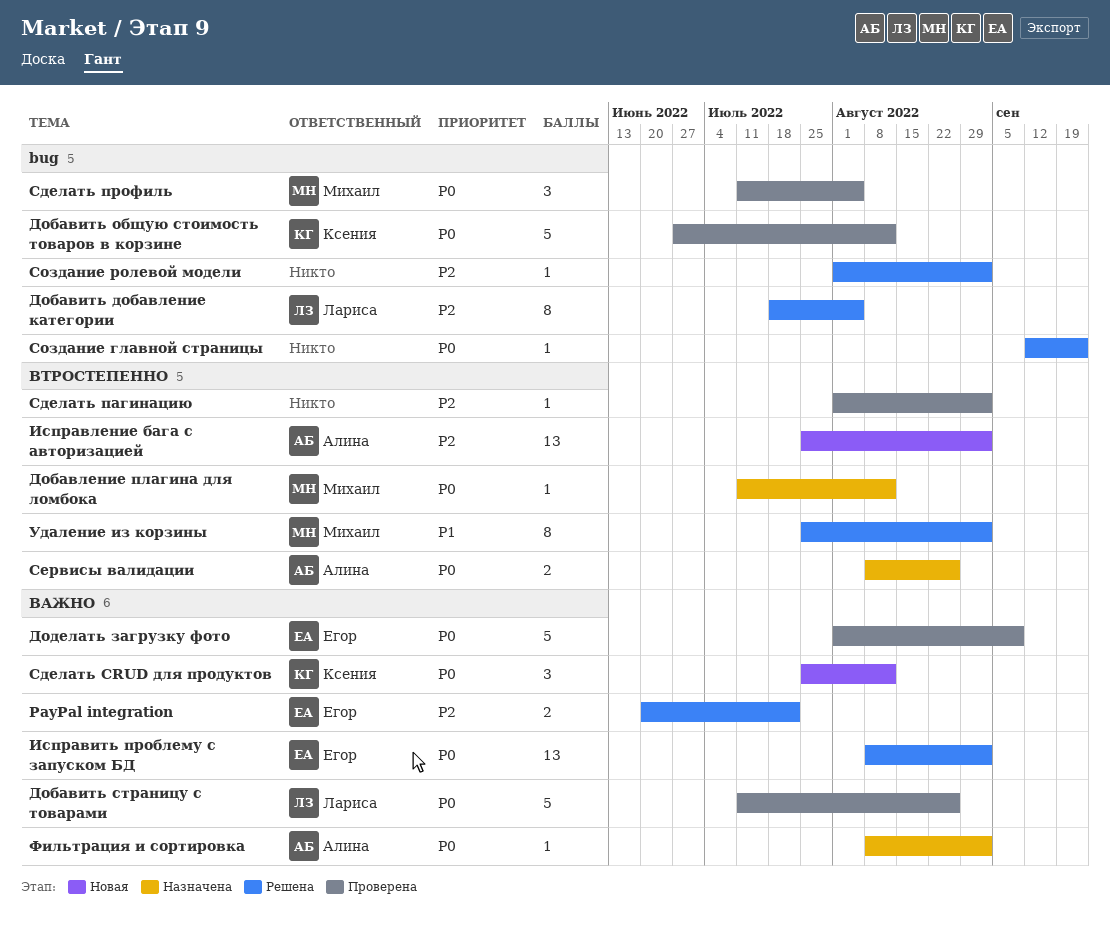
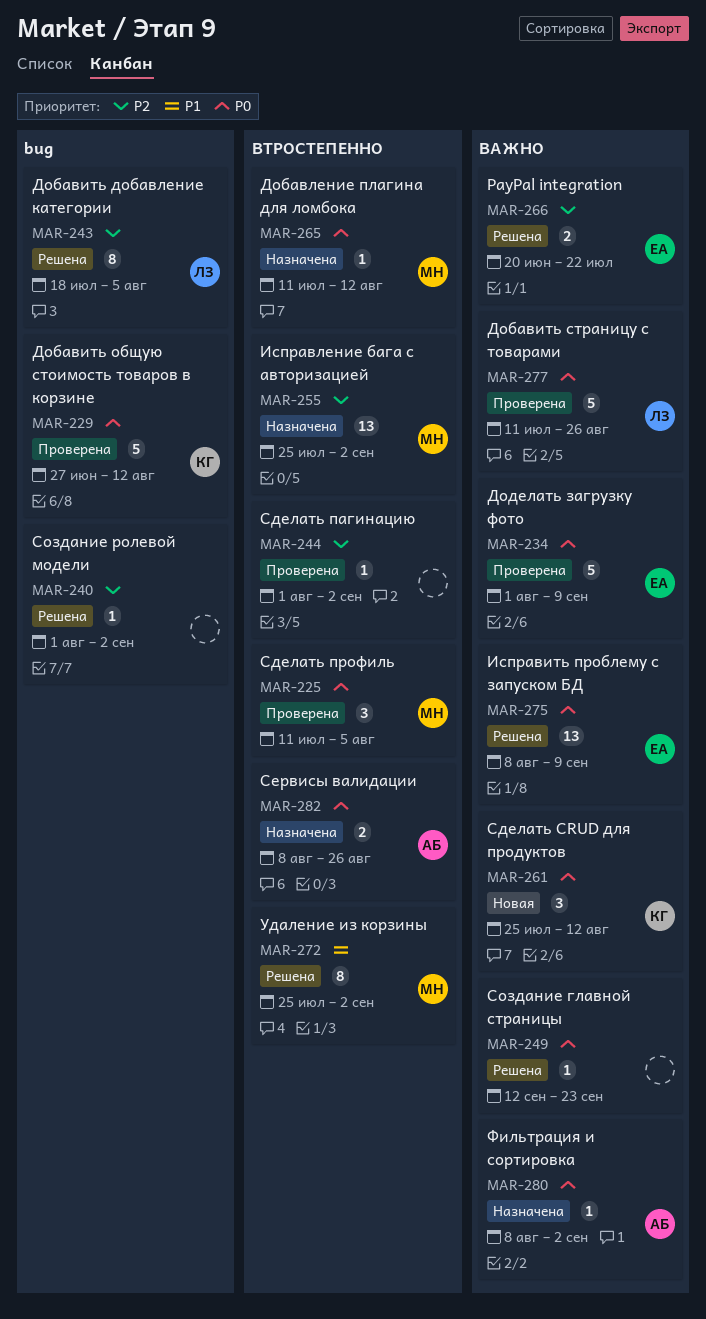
Исправить проблему с запуском БД, due: Sep 2 -> Sep 9
Исправление бага с авторизацией, status: Новая -> Назначена
Исправление бага с авторизацией, owner: Алина -> Михаил
Сделать профиль, label: bug -> ВТРОСТЕПЕННО
Создание главной страницы, label: bug -> ВАЖНО

